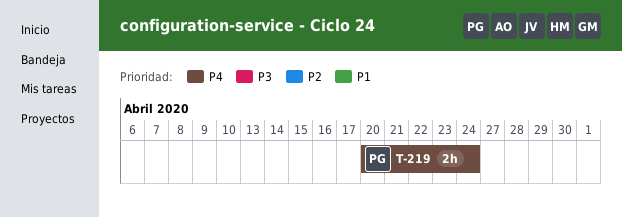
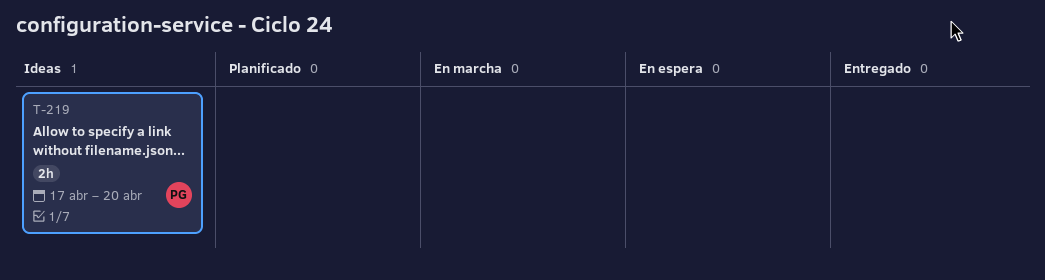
T-219, start: Apr 20 -> Apr 17
T-219, due: Apr 24 -> Apr 20

